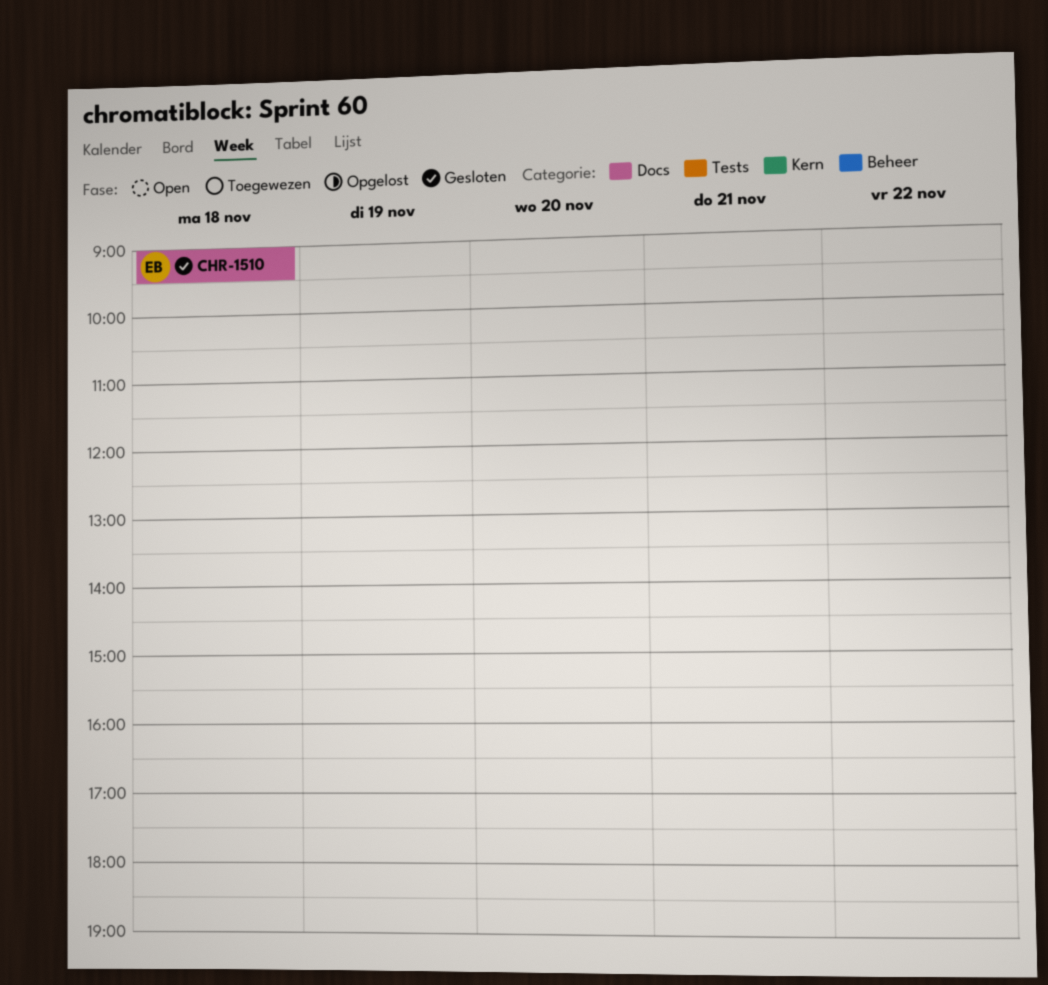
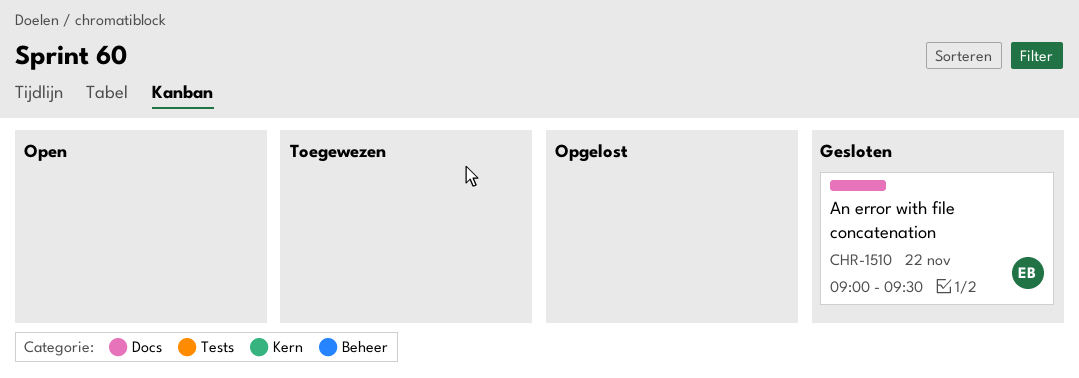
CHR-1510, day: Nov 18 -> Nov 22

